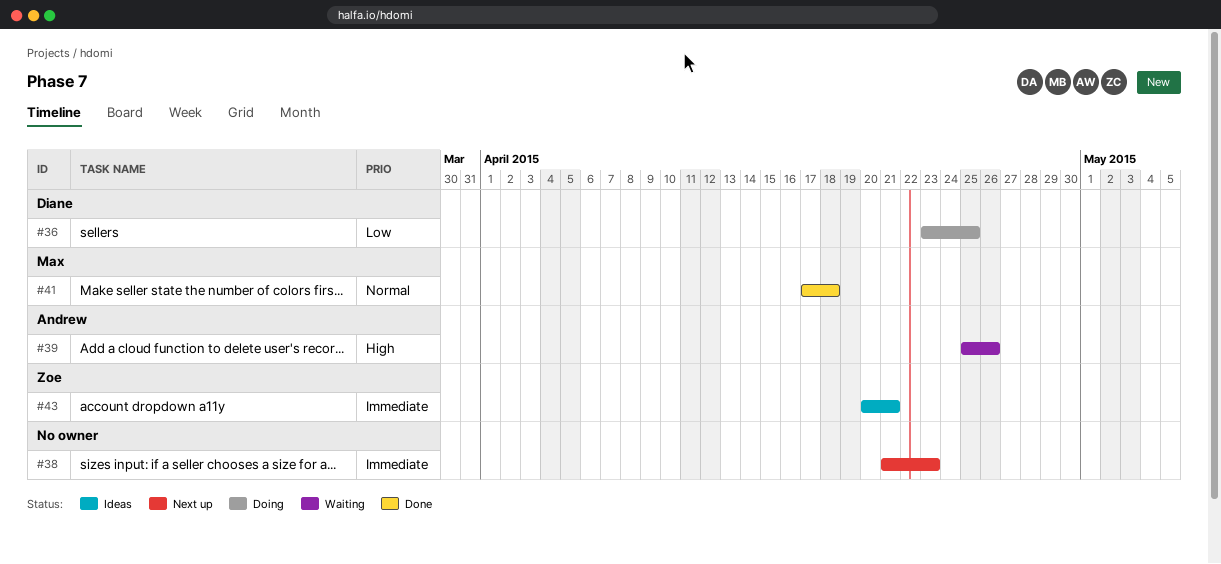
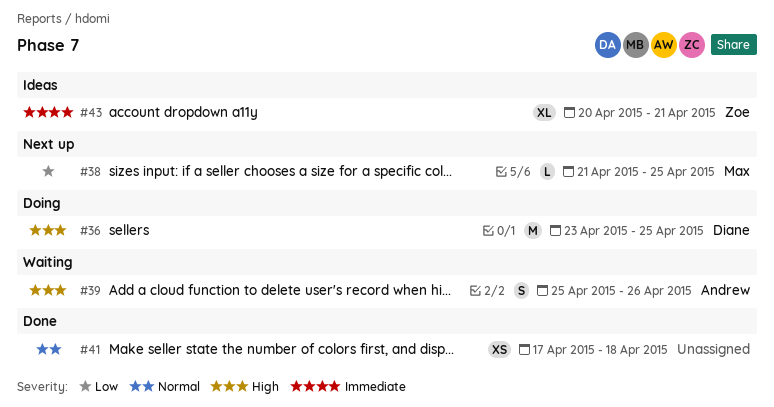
#36, priority: Low -> High
#38, owner: none -> Max
#38, priority: Immediate -> Low
#38, due: Apr 23 -> Apr 25
#41, owner: Max -> none

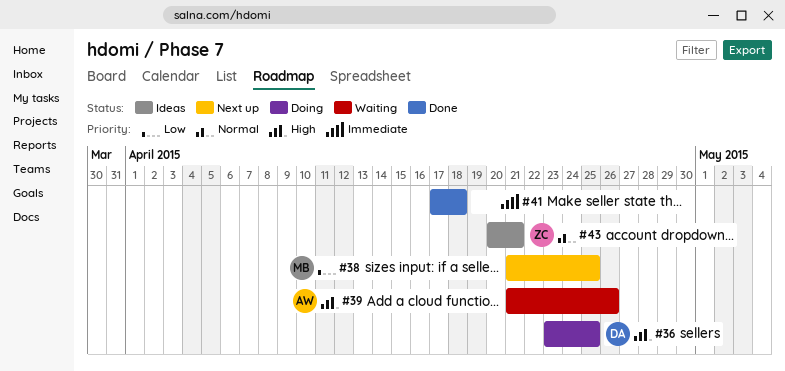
#39, start: Apr 25 -> Apr 21
#41, priority: Normal -> Immediate
#43, priority: Immediate -> Normal

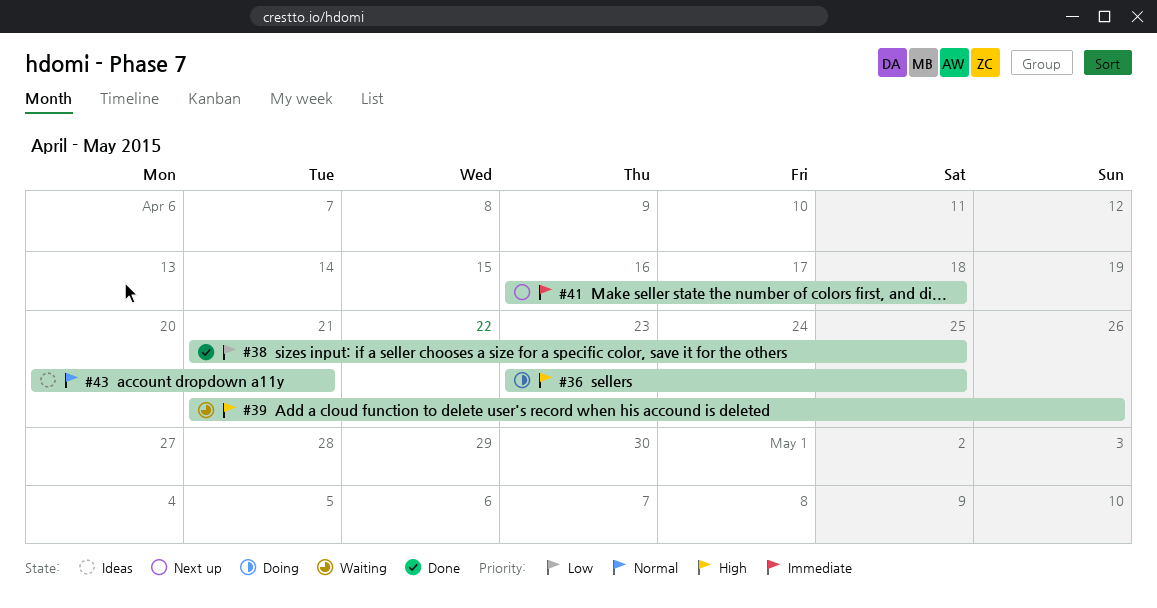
#38, status: Next up -> Done
#41, status: Done -> Next up
#41, start: Apr 17 -> Apr 16

